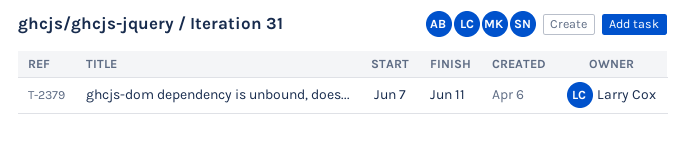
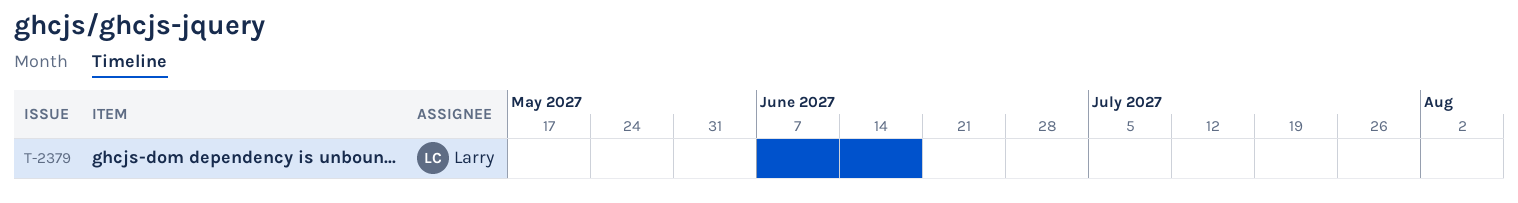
T-2379, due: Jun 11 -> Jun 18

